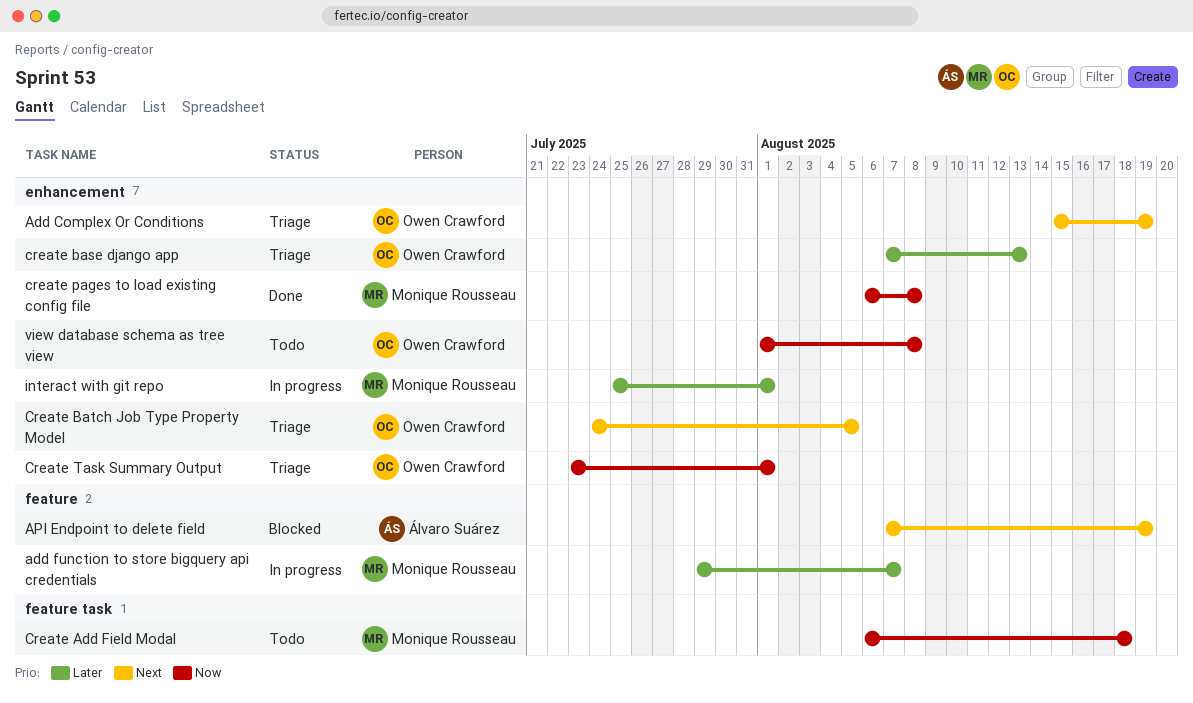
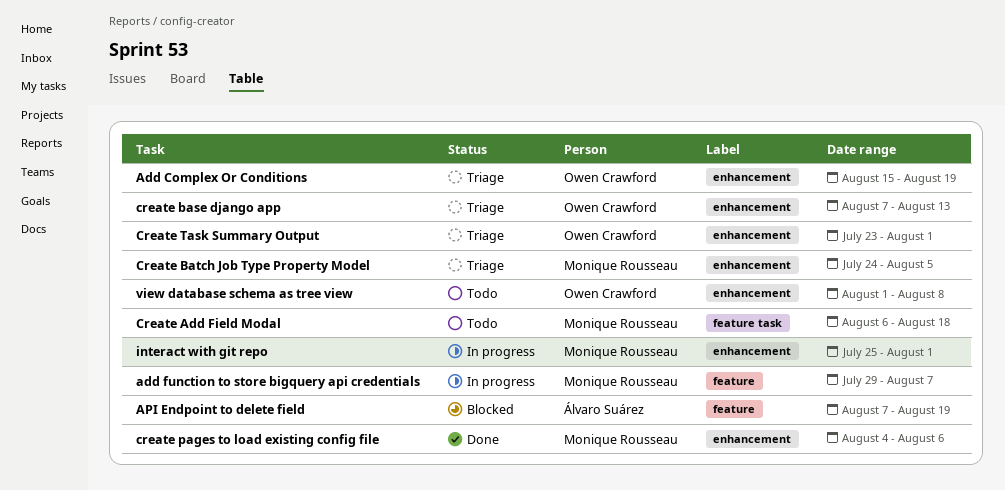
Create Batch Job Type Property Model, owner: Owen Crawford -> Monique Rousseau
create pages to load existing config file, start: Aug 6 -> Aug 4
create pages to load existing config file, due: Aug 8 -> Aug 6

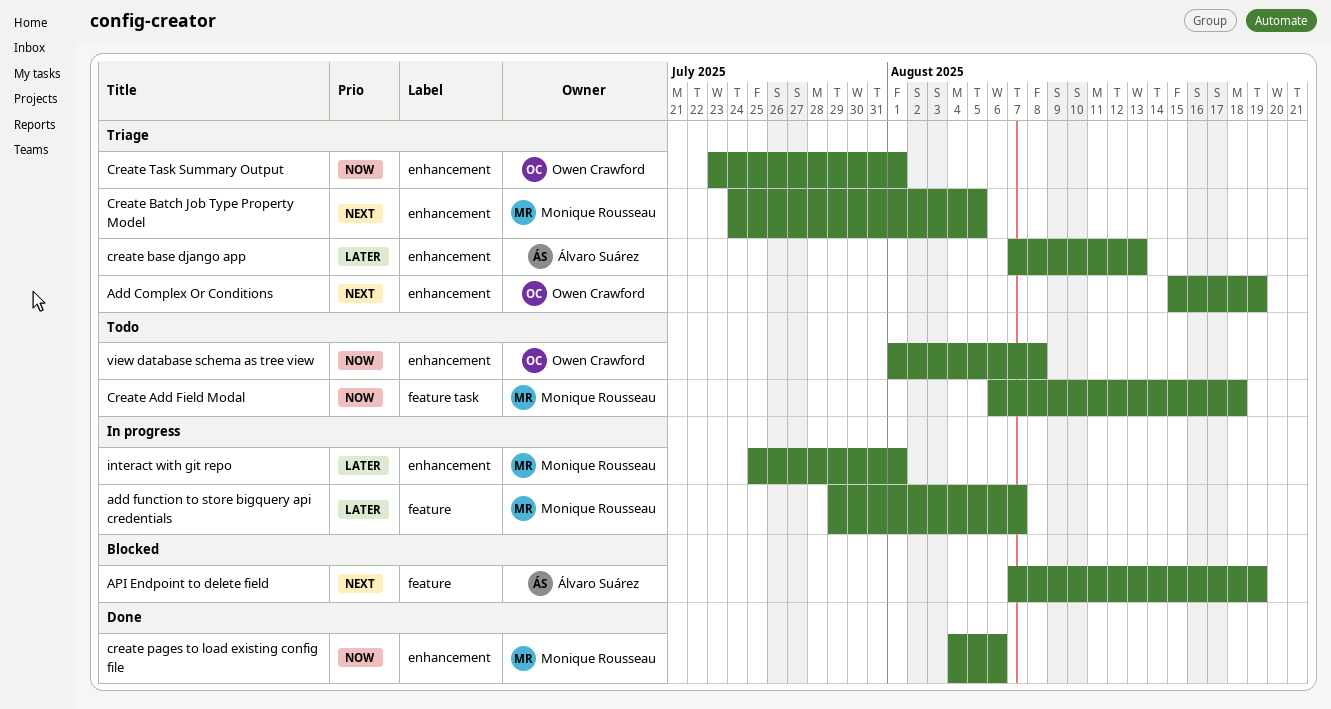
create base django app, owner: Owen Crawford -> Álvaro Suárez

